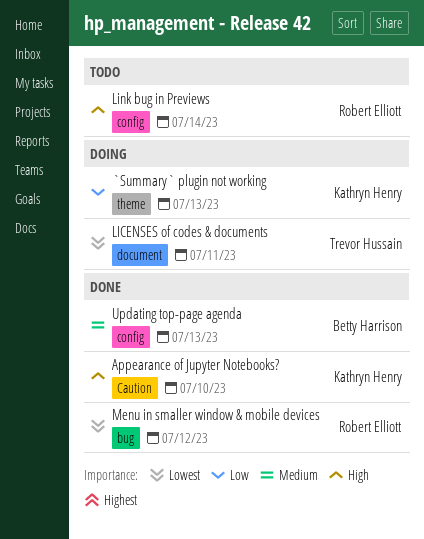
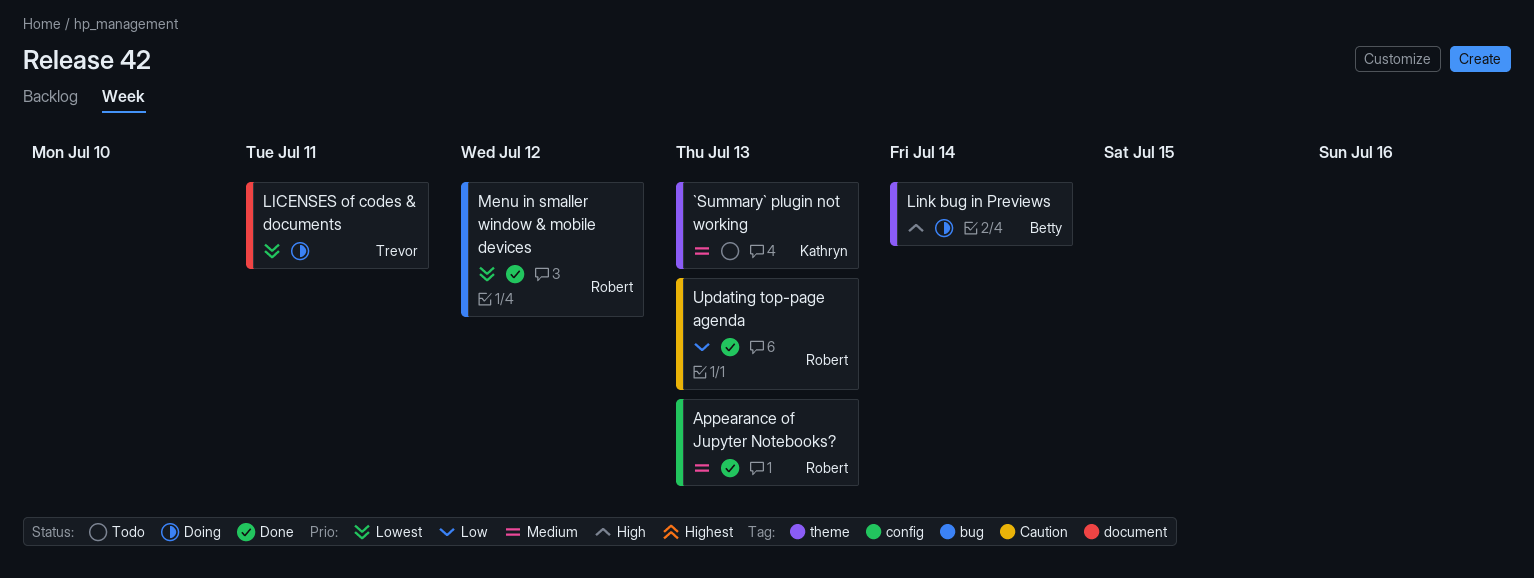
`Summary` plugin not working, status: Doing -> Todo
`Summary` plugin not working, priority: Low -> Medium
Appearance of Jupyter Notebooks?, owner: Kathryn Henry -> Robert Elliott
Appearance of Jupyter Notebooks?, priority: High -> Medium
Appearance of Jupyter Notebooks?, label: Caution -> config
Appearance of Jupyter Notebooks?, due: Jul 10 -> Jul 13
Link bug in Previews, status: Todo -> Doing
Link bug in Previews, owner: Robert Elliott -> Betty Harrison
Link bug in Previews, label: config -> theme
Updating top-page agenda, owner: Betty Harrison -> Robert Elliott
Updating top-page agenda, priority: Medium -> Low
Updating top-page agenda, label: config -> Caution

